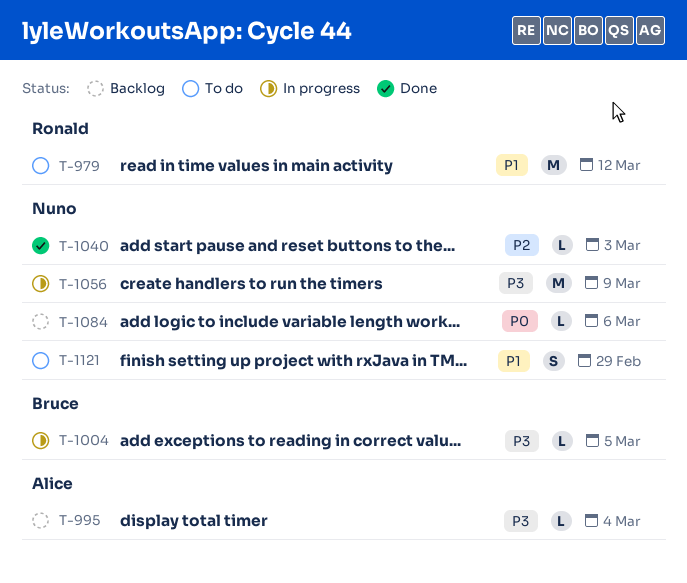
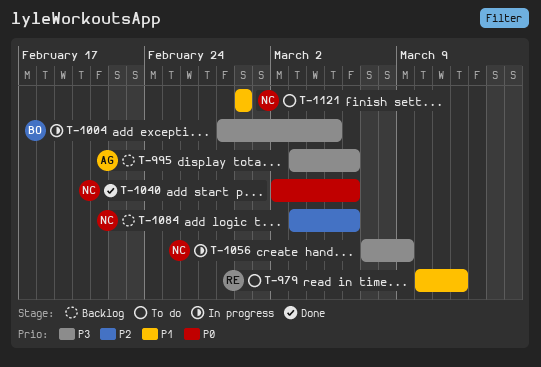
T-995, due: Mar 4 -> Mar 6
T-1040, priority: P2 -> P0
T-1040, due: Mar 3 -> Mar 6
T-1084, priority: P0 -> P2

